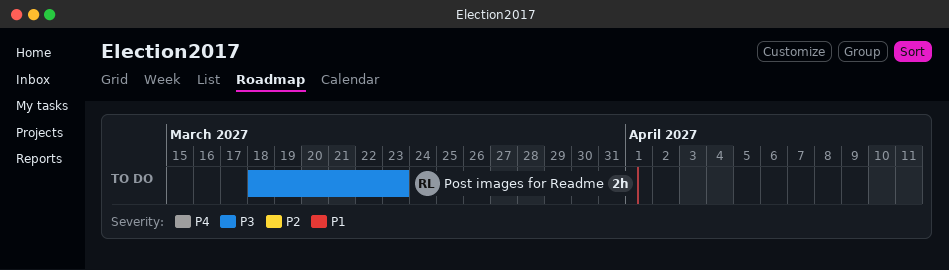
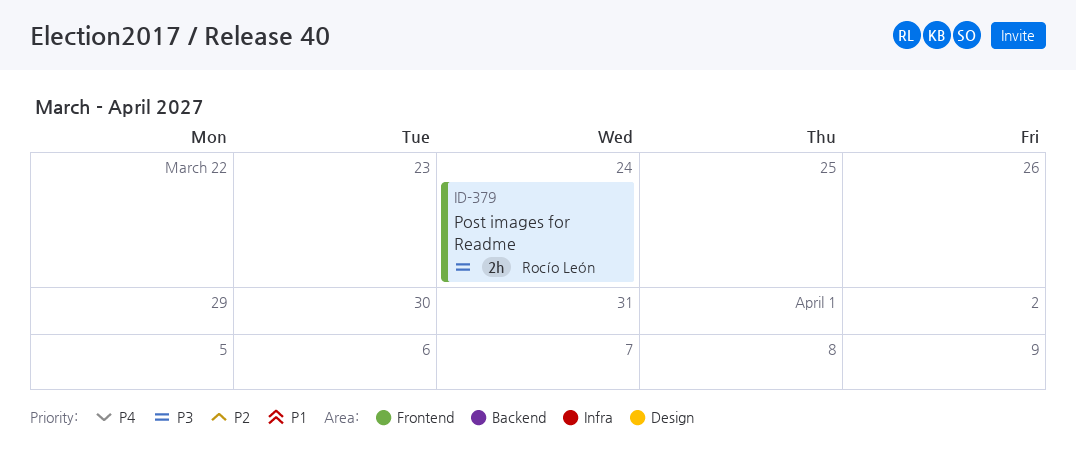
Post images for Readme, due: Mar 23 -> Mar 24

